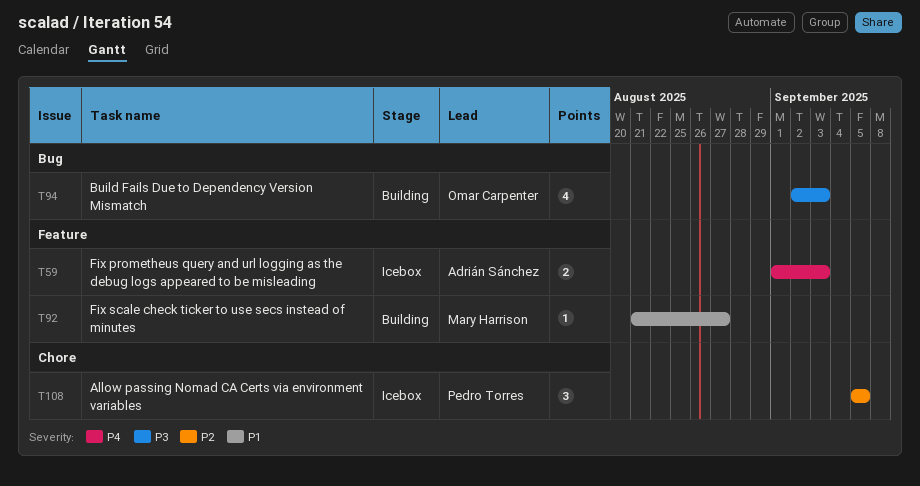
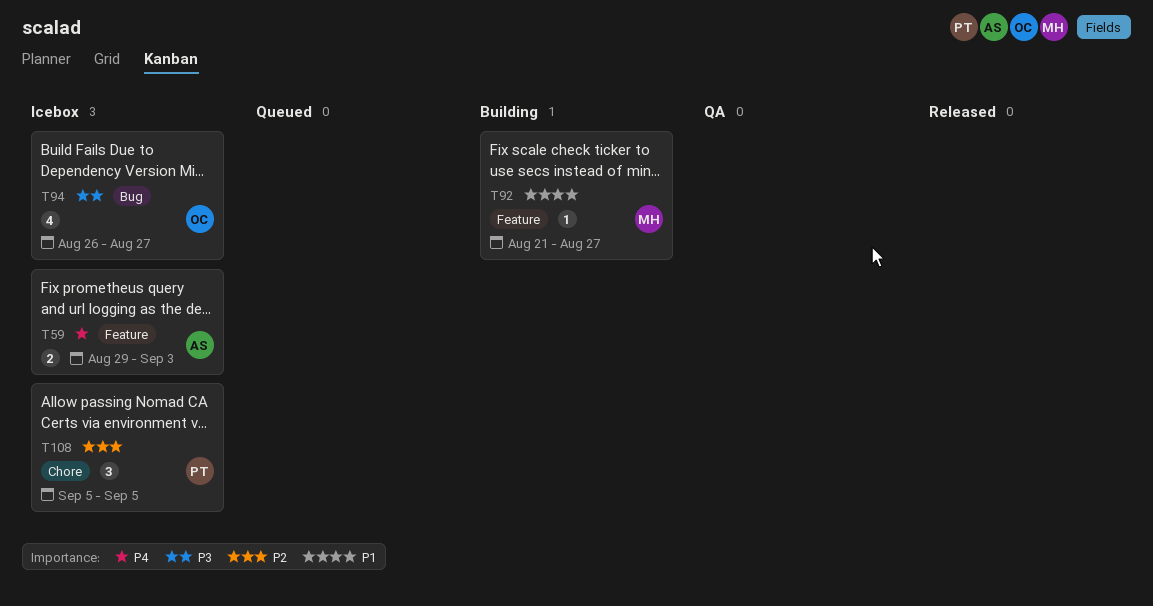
T59, start: Sep 1 -> Aug 29
T94, status: Building -> Icebox
T94, start: Sep 2 -> Aug 26
T94, due: Sep 3 -> Aug 27

